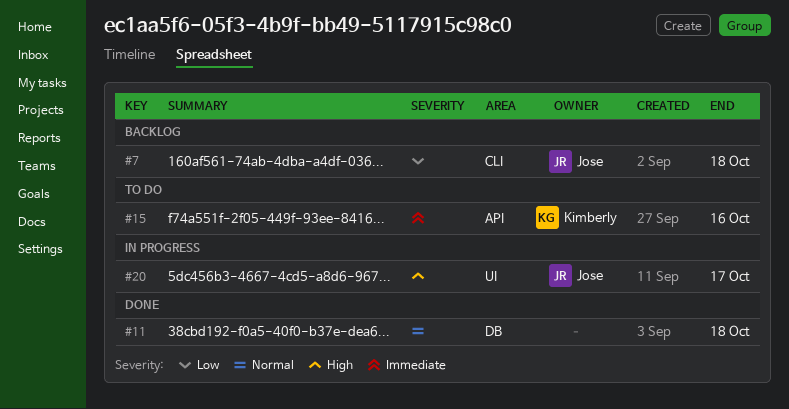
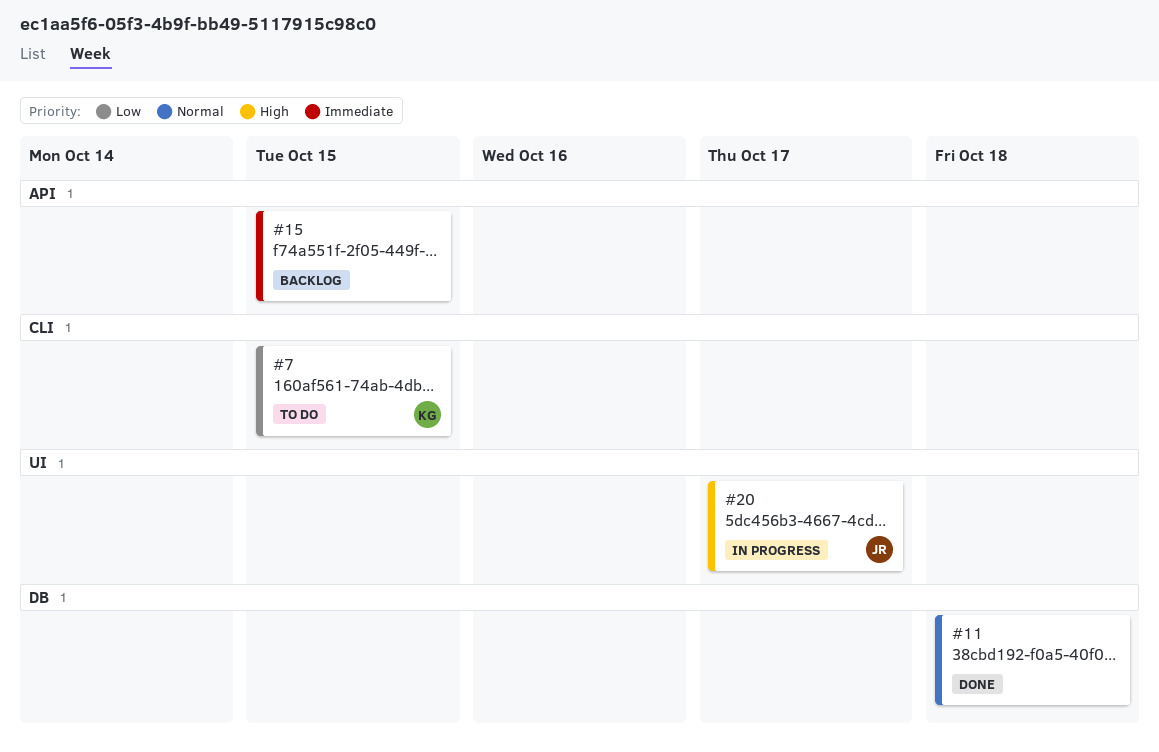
#7, status: Backlog -> To do
#7, owner: Jose -> Kimberly
#7, due: Oct 18 -> Oct 15
#15, status: To do -> Backlog
#15, owner: Kimberly -> none
#15, due: Oct 16 -> Oct 15

